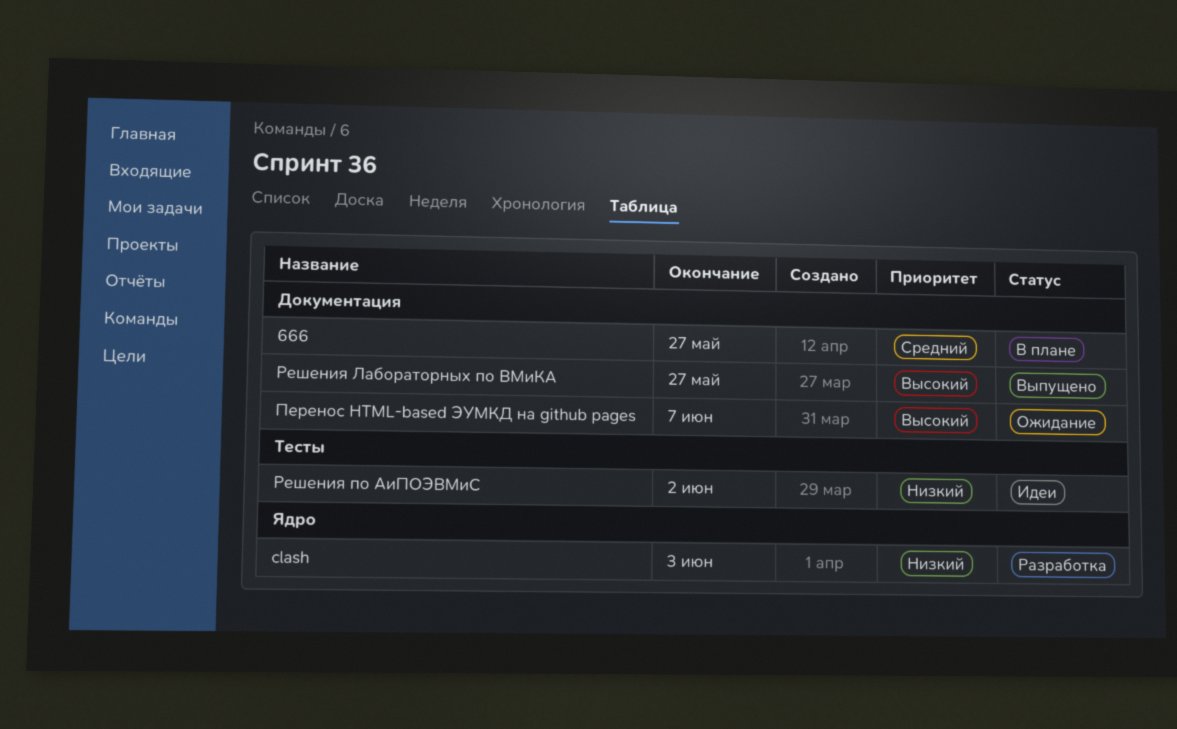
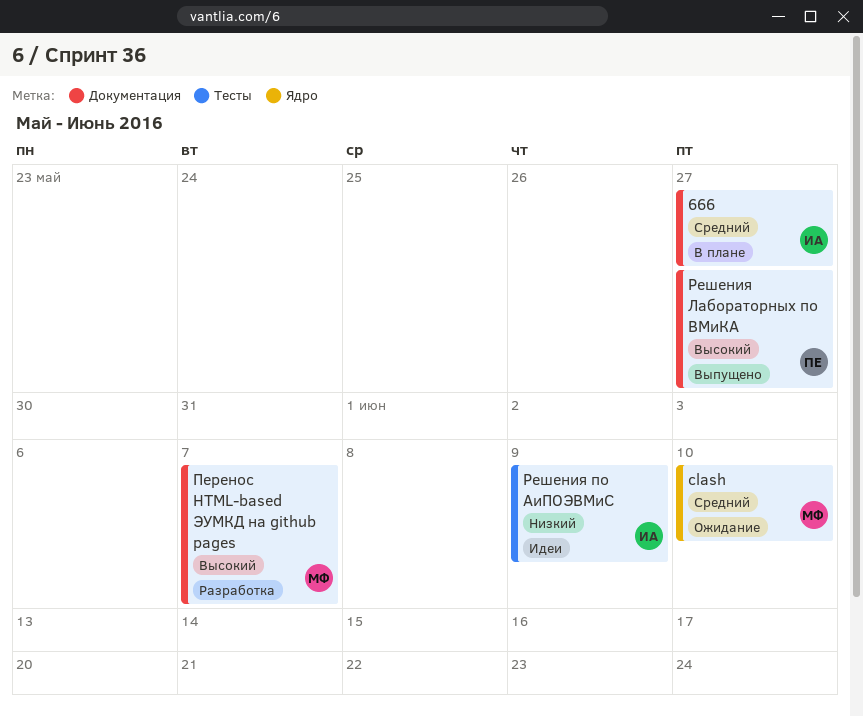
clash, status: Разработка -> Ожидание
clash, priority: Низкий -> Средний
clash, due: Jun 3 -> Jun 10
Перенос HTML-based ЭУМКД на github pages, status: Ожидание -> Разработка
Решения по АиПОЭВМиС, due: Jun 2 -> Jun 9

